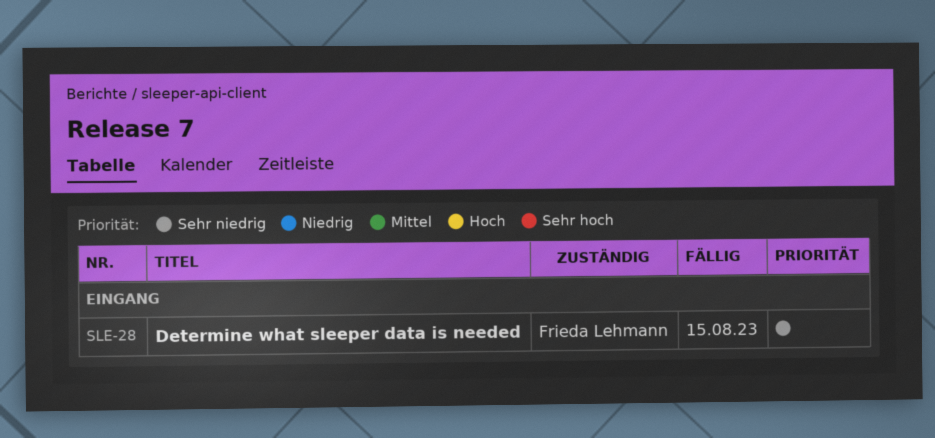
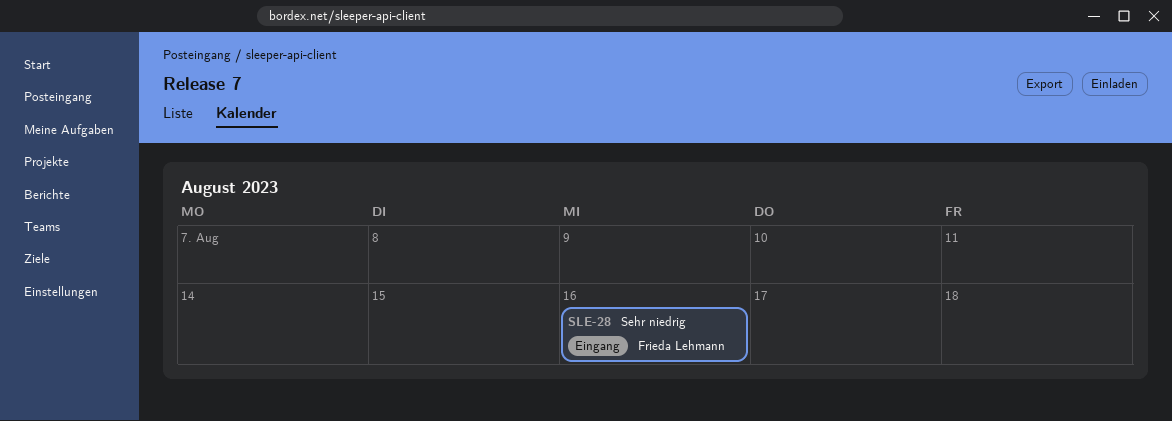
SLE-28, due: Aug 15 -> Aug 16

